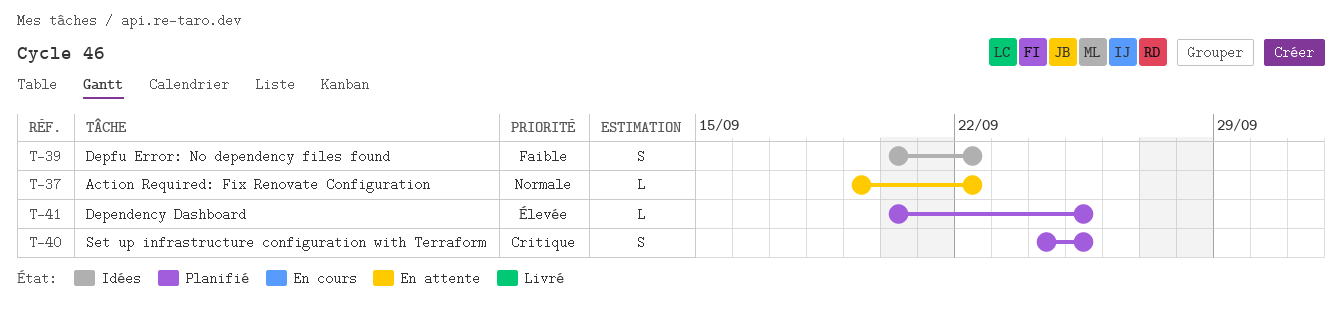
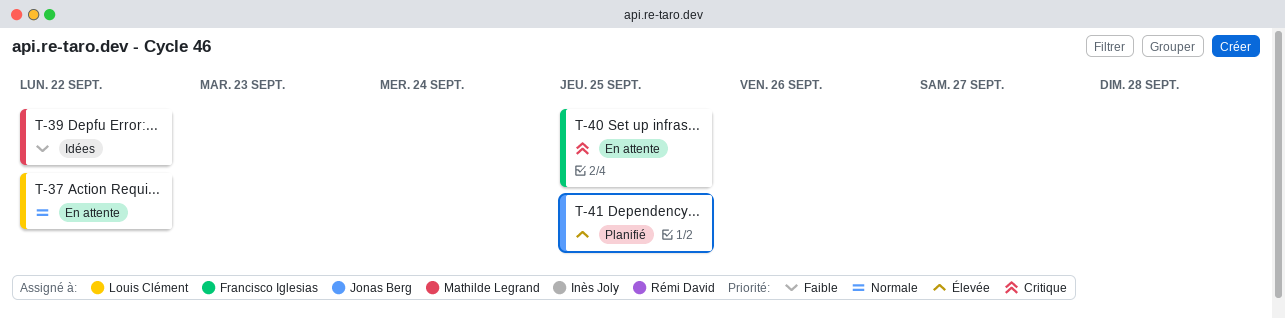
T-40, status: Planifié -> En attente

